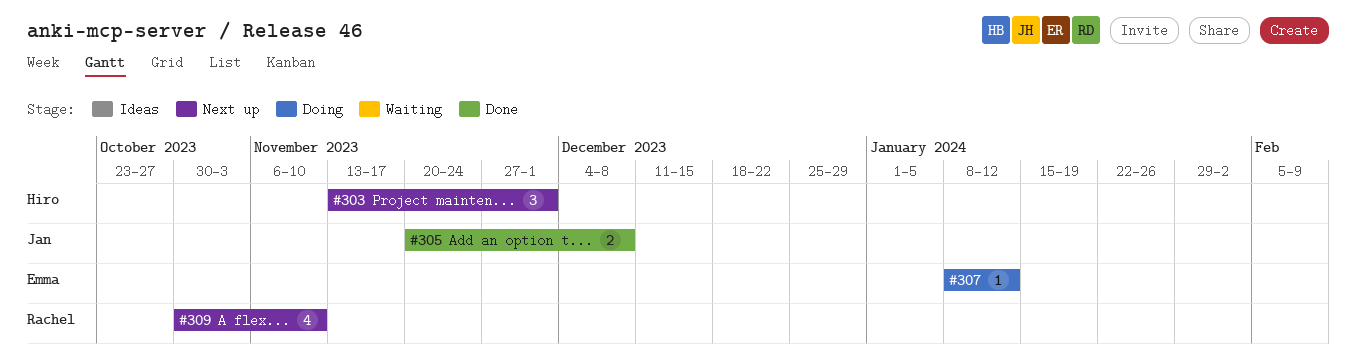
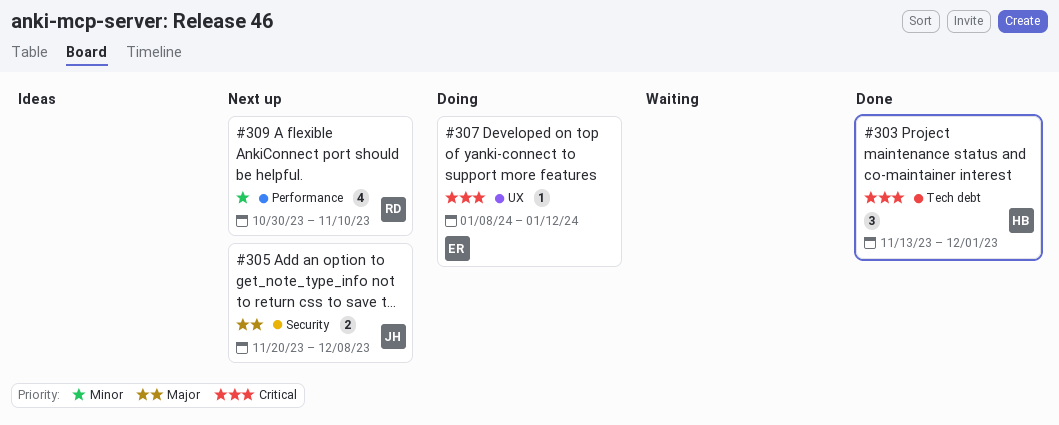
#303, status: Next up -> Done
#305, status: Done -> Next up

